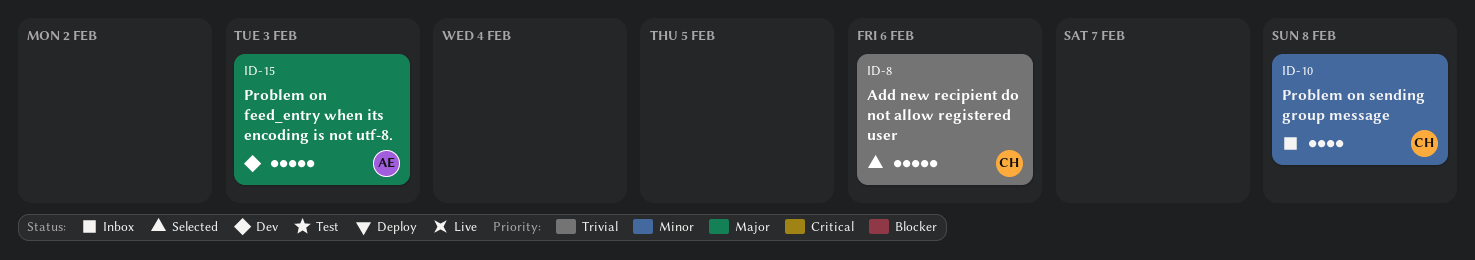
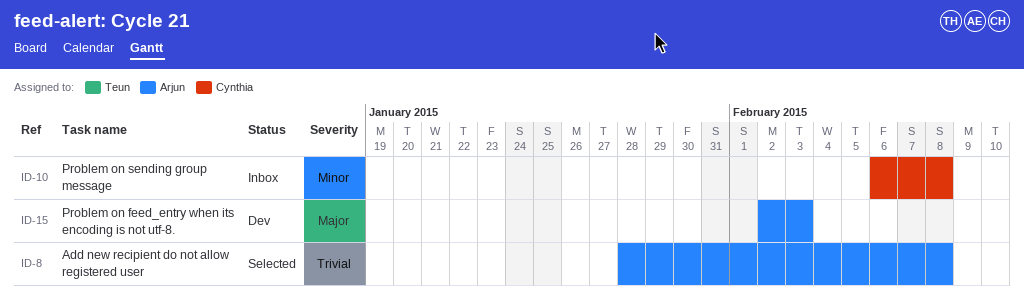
ID-8, owner: Cynthia -> Arjun
ID-8, due: Feb 6 -> Feb 8

